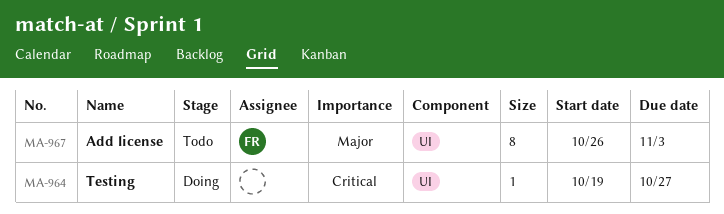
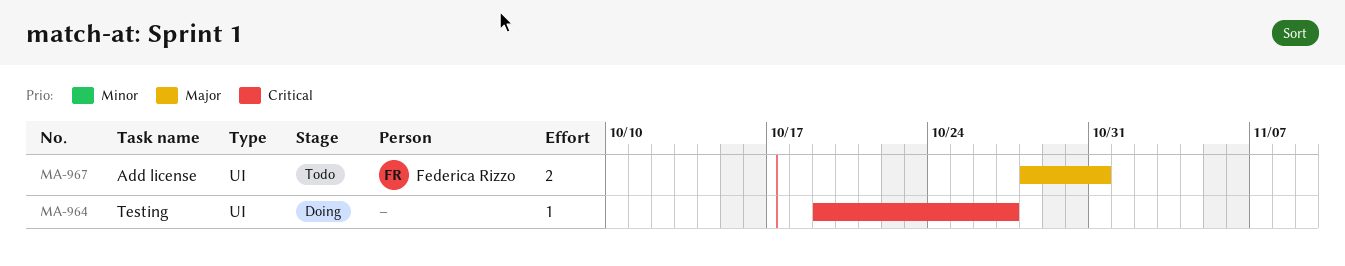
MA-967, estimate: 8 -> 2
MA-967, start: Oct 26 -> Oct 28
MA-967, due: Nov 3 -> Oct 31

